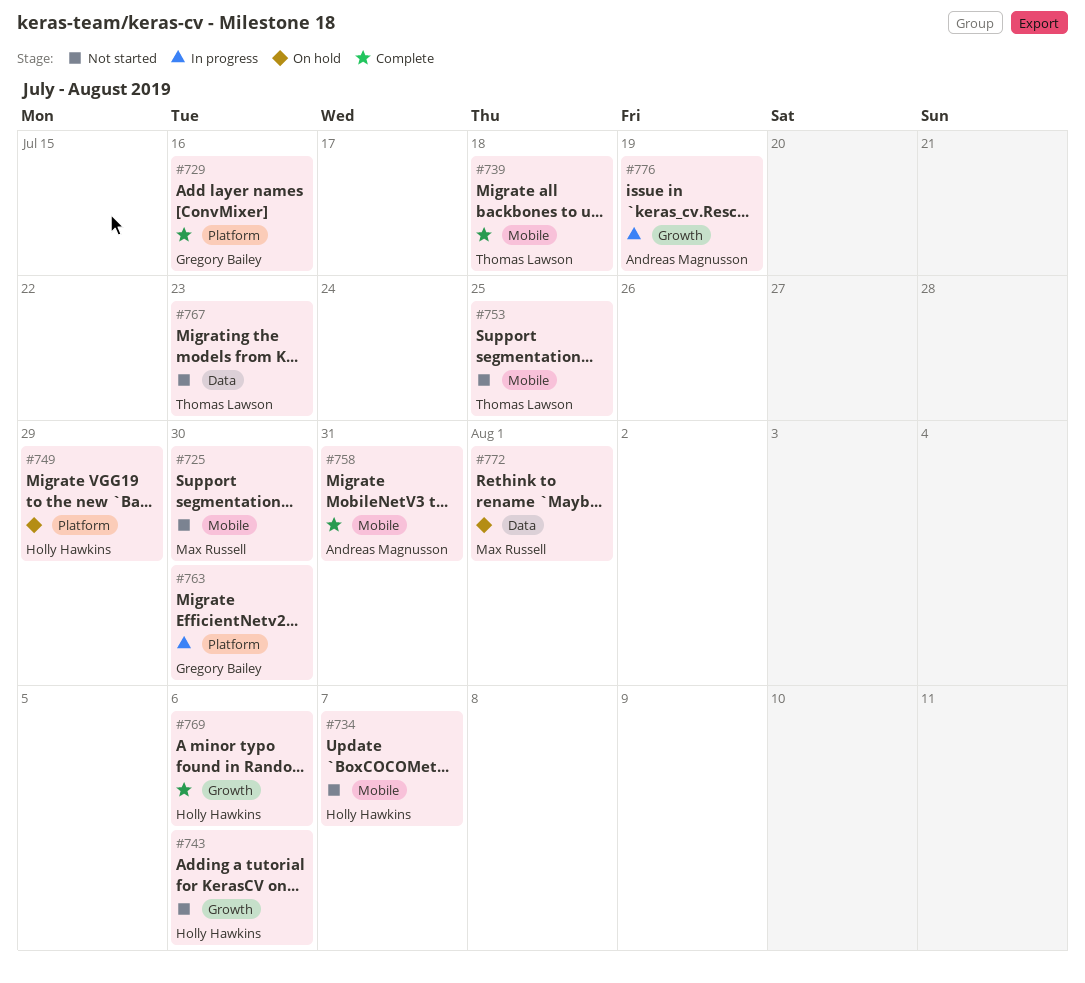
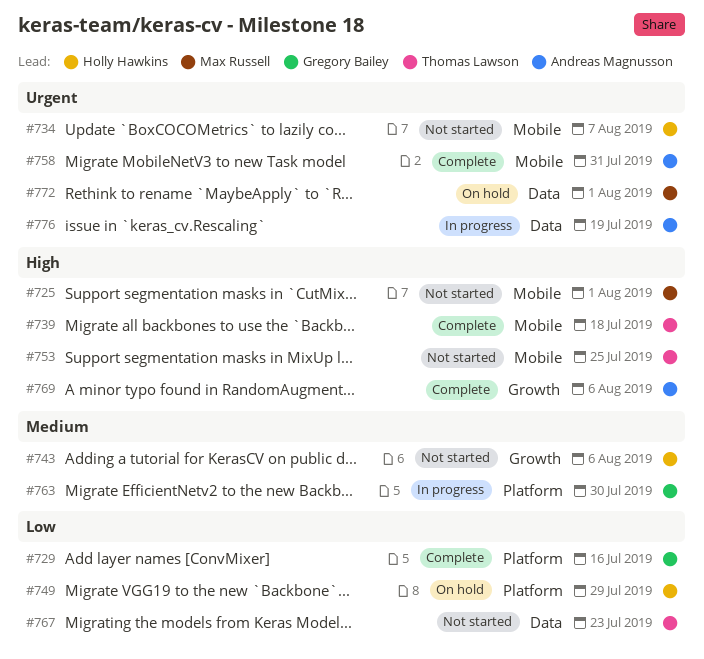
#725, due: Jul 30 -> Aug 1
#769, owner: Holly Hawkins -> Andreas Magnusson
#776, label: Growth -> Data

